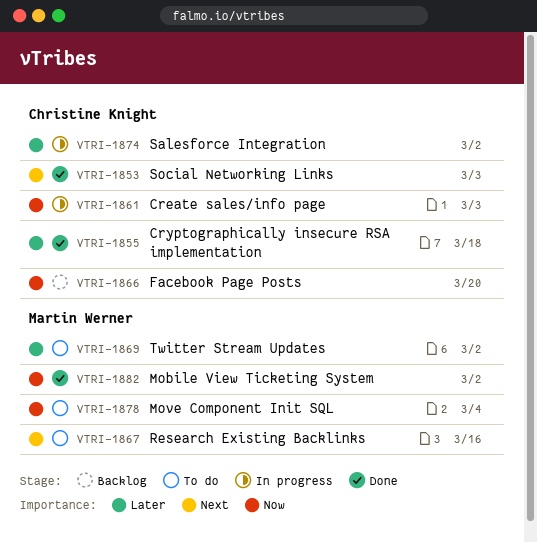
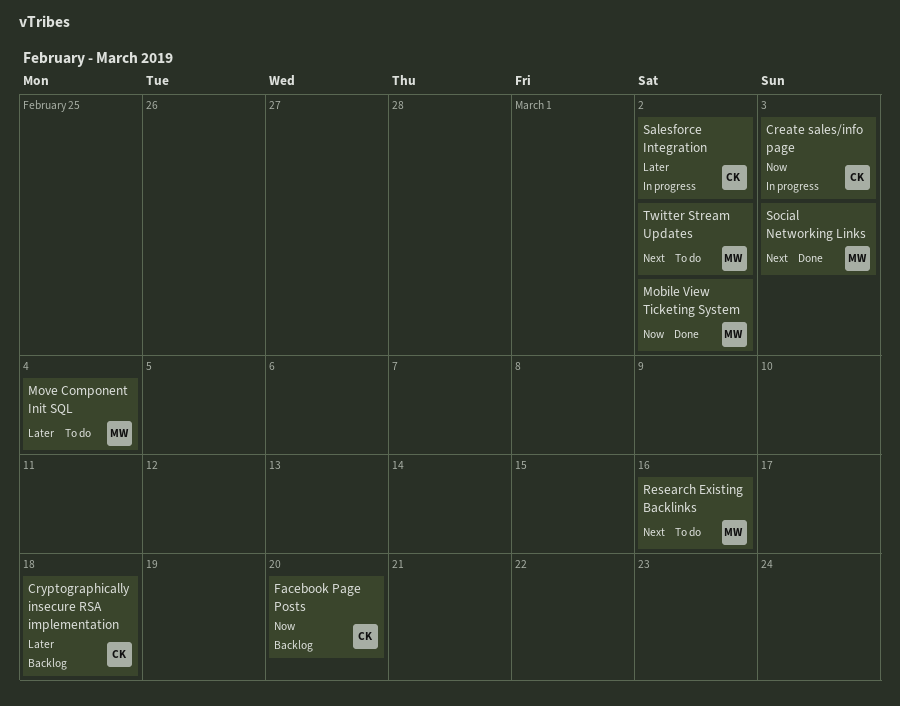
Cryptographically insecure RSA implementation, status: Done -> Backlog
Move Component Init SQL, priority: Now -> Later
Social Networking Links, owner: Christine Knight -> Martin Werner
Twitter Stream Updates, priority: Later -> Next

